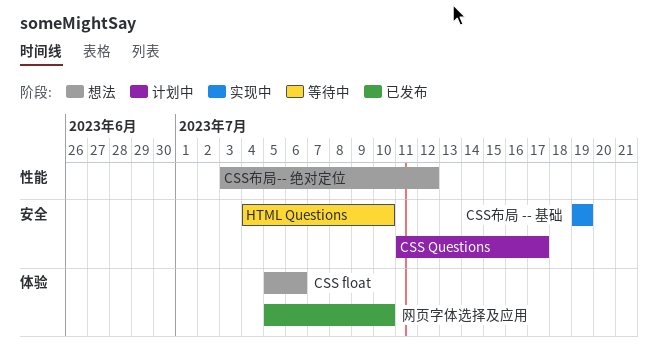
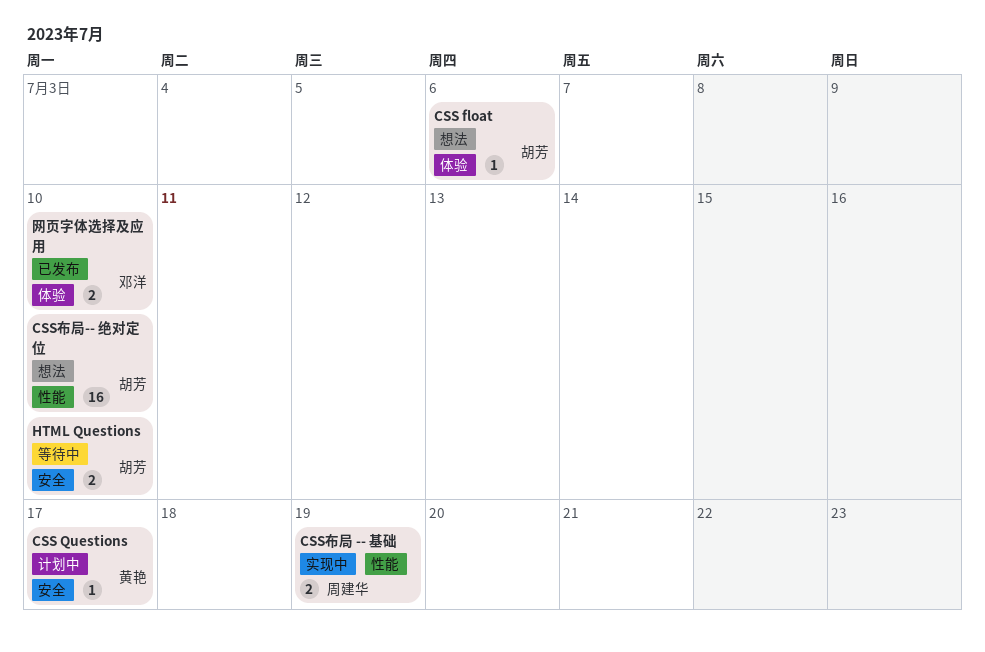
CSS布局 -- 基础, label: 安全 -> 性能
CSS布局-- 绝对定位, due: Jul 12 -> Jul 10

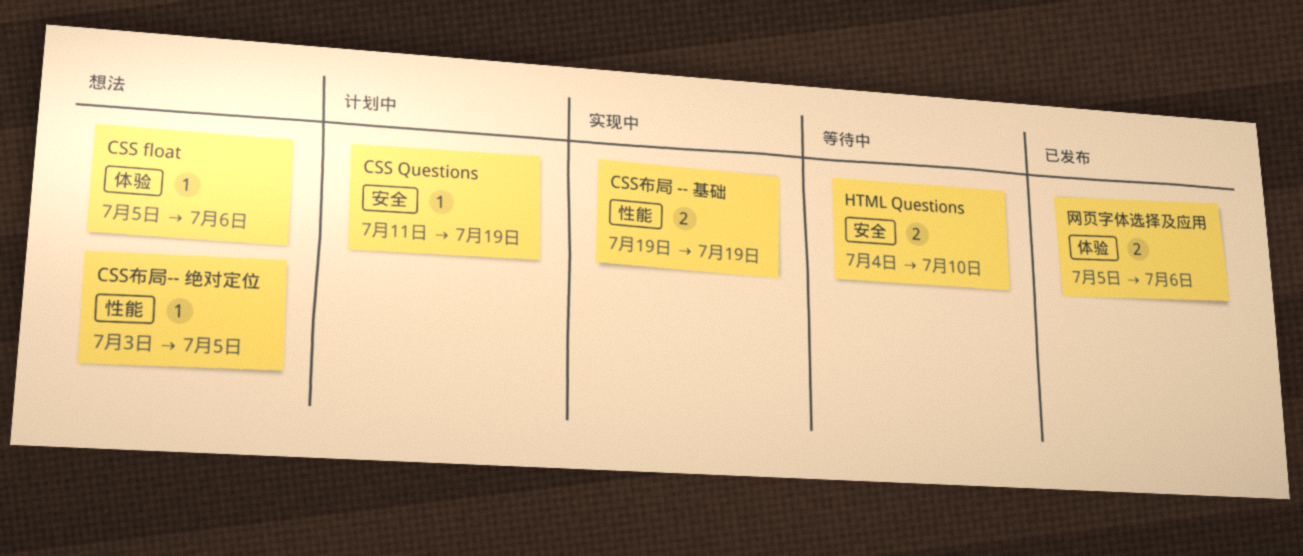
CSS Questions, due: Jul 17 -> Jul 19
CSS布局-- 绝对定位, estimate: 16 -> 1
CSS布局-- 绝对定位, due: Jul 10 -> Jul 5
网页字体选择及应用, due: Jul 10 -> Jul 6

